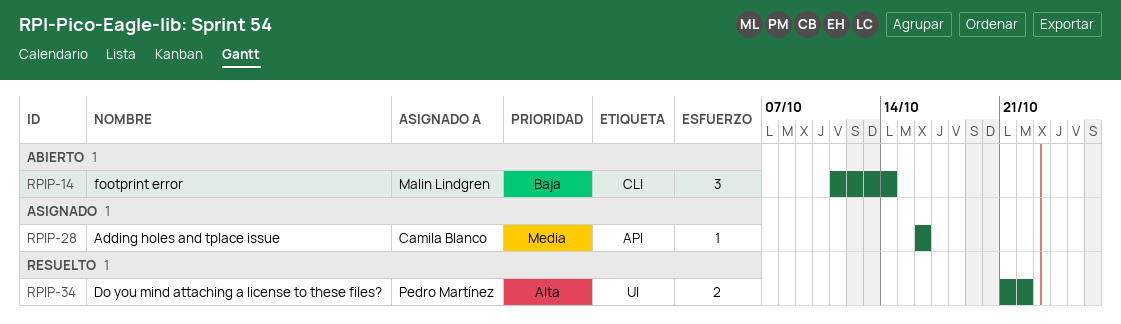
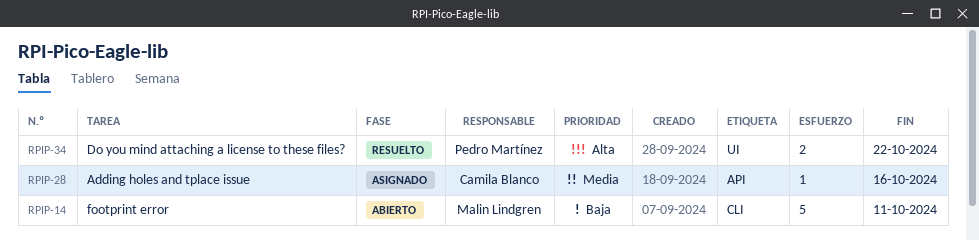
RPIP-14, estimate: 3 -> 5
RPIP-14, due: Oct 14 -> Oct 11

